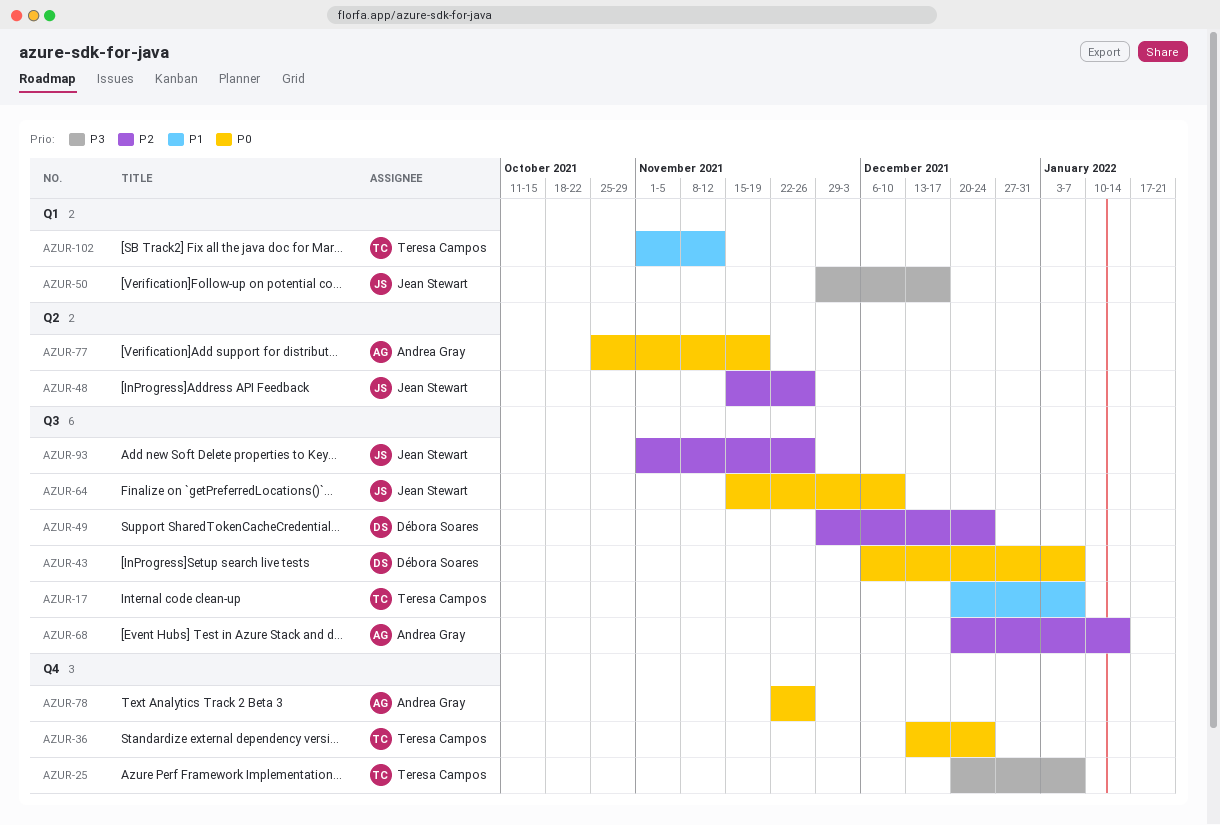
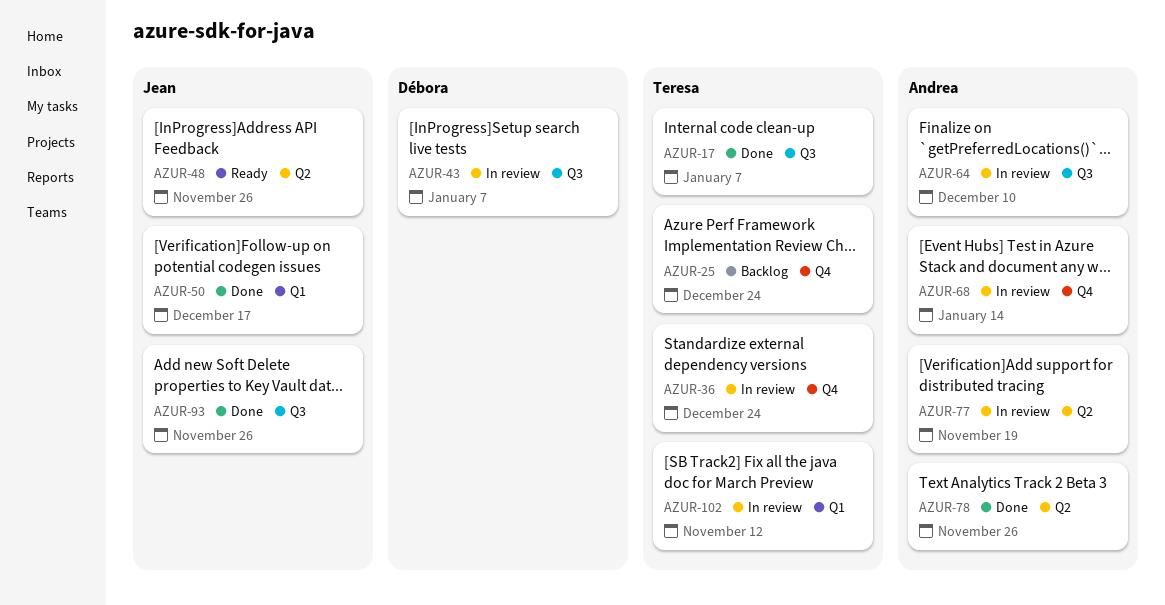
AZUR-25, due: Jan 7 -> Dec 24
AZUR-49: present -> none
AZUR-64, owner: Jean Stewart -> Andrea Gray
AZUR-68, label: Q3 -> Q4
AZUR-78, label: Q4 -> Q2

